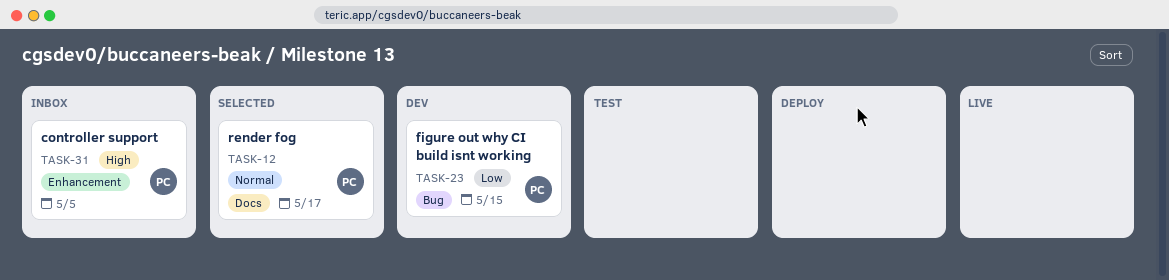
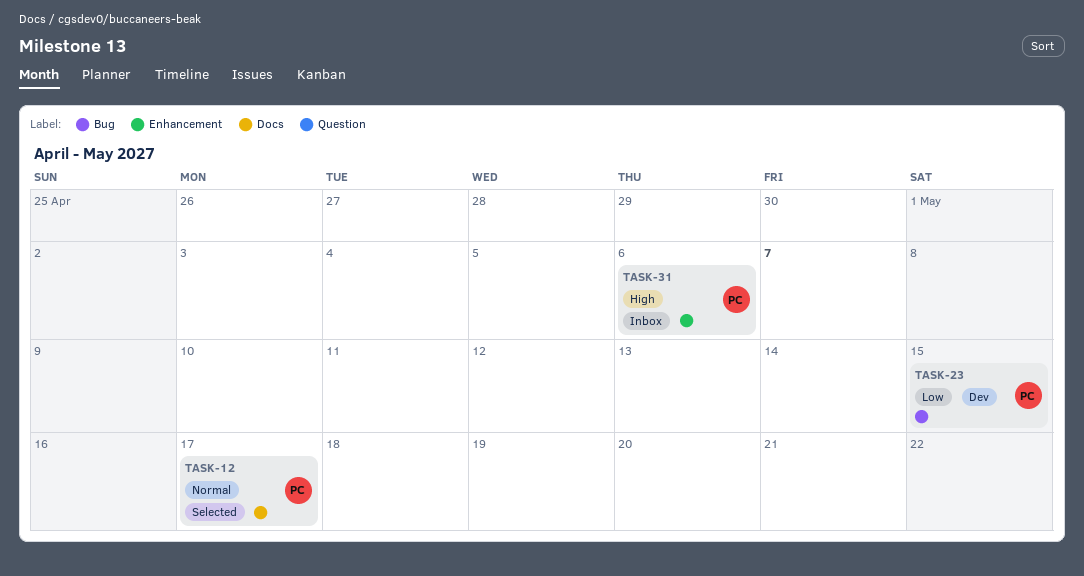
TASK-31, due: May 5 -> May 6

